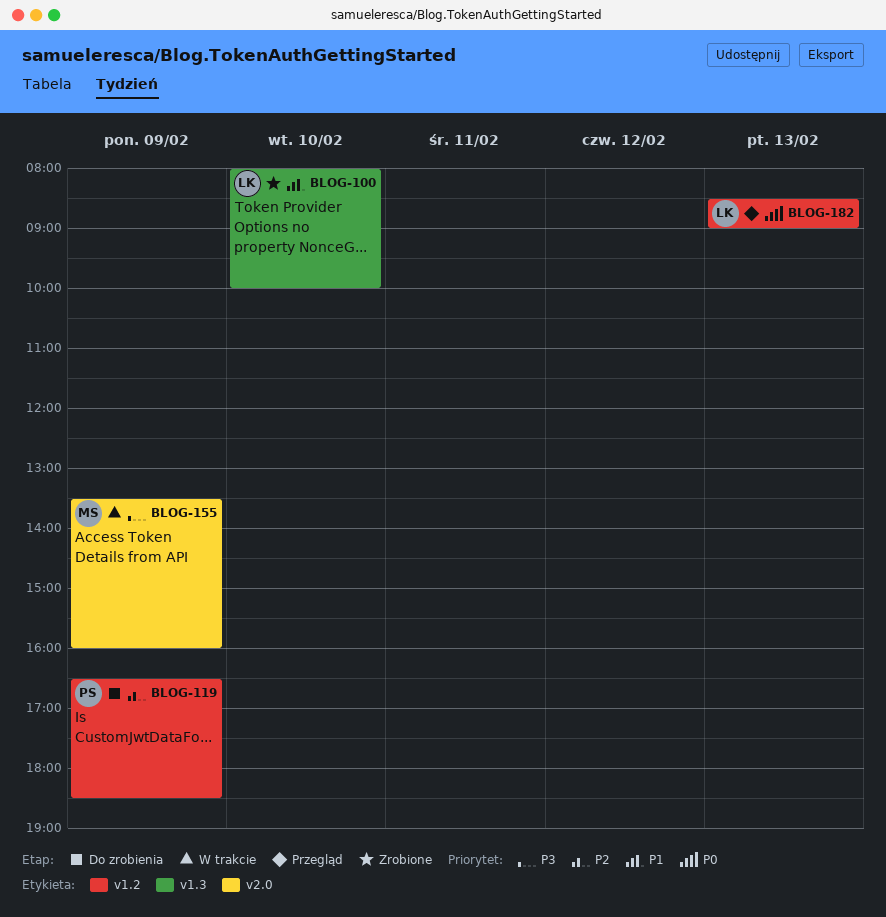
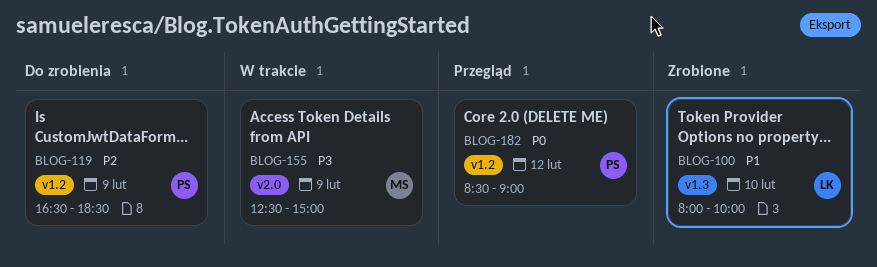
BLOG-155, begins: 13:30 -> 12:30
BLOG-155, ends: 16:00 -> 15:00
BLOG-182, owner: LK -> PS
BLOG-182, day: Feb 13 -> Feb 12

